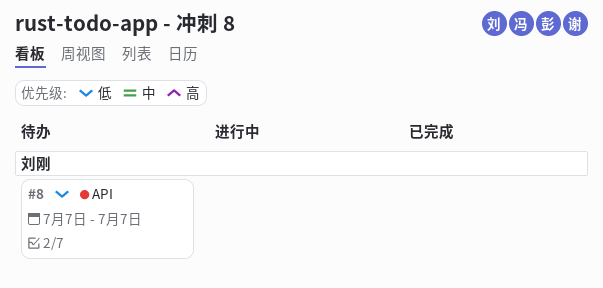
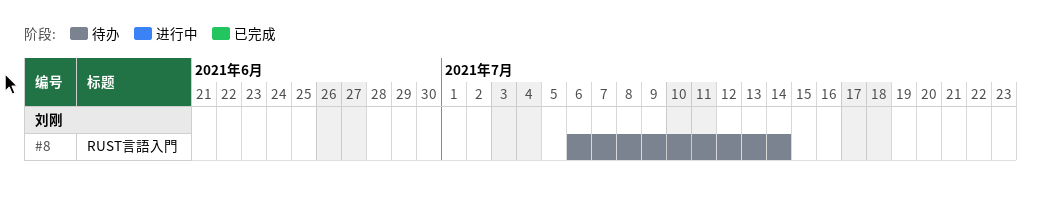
#8, start: Jul 7 -> Jul 6
#8, due: Jul 7 -> Jul 14

